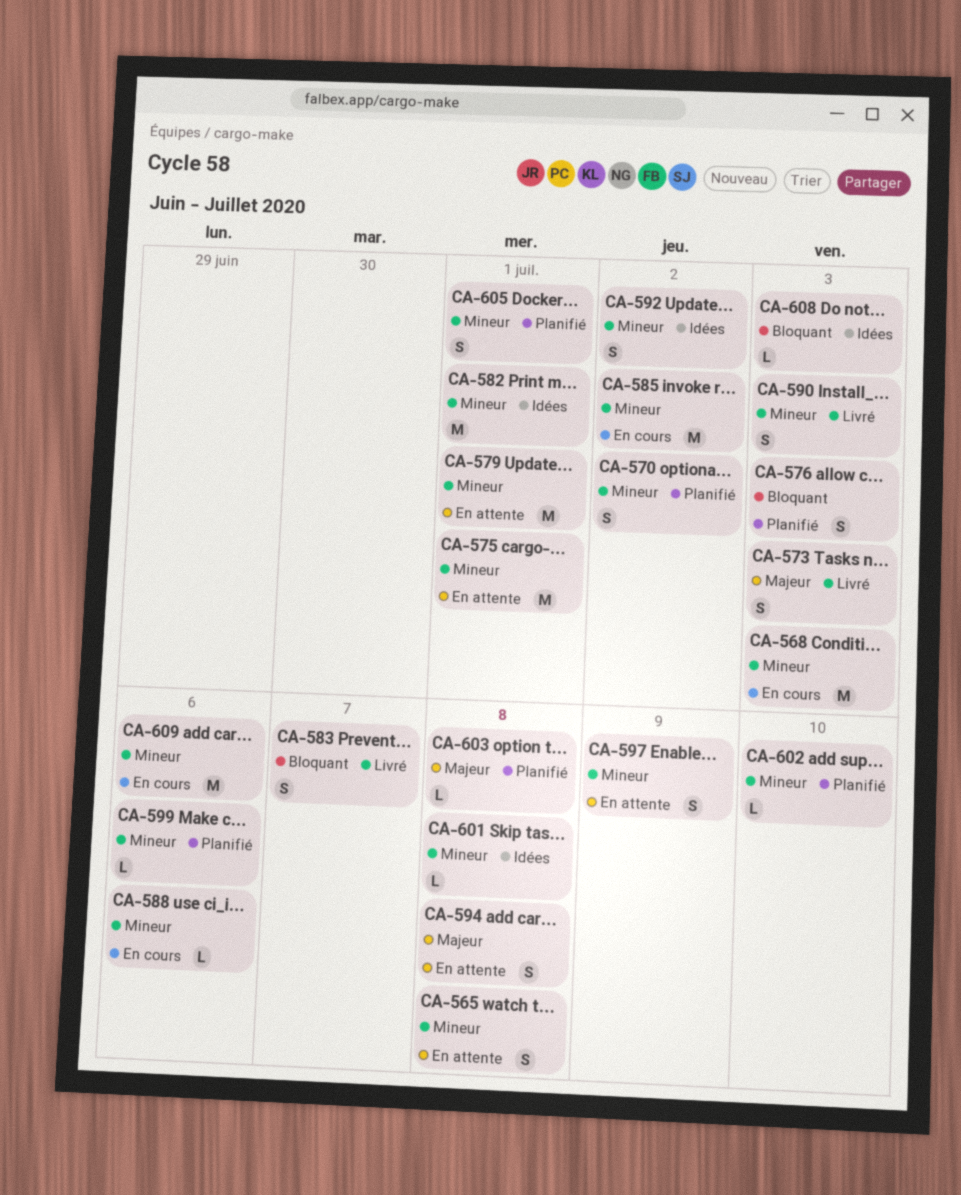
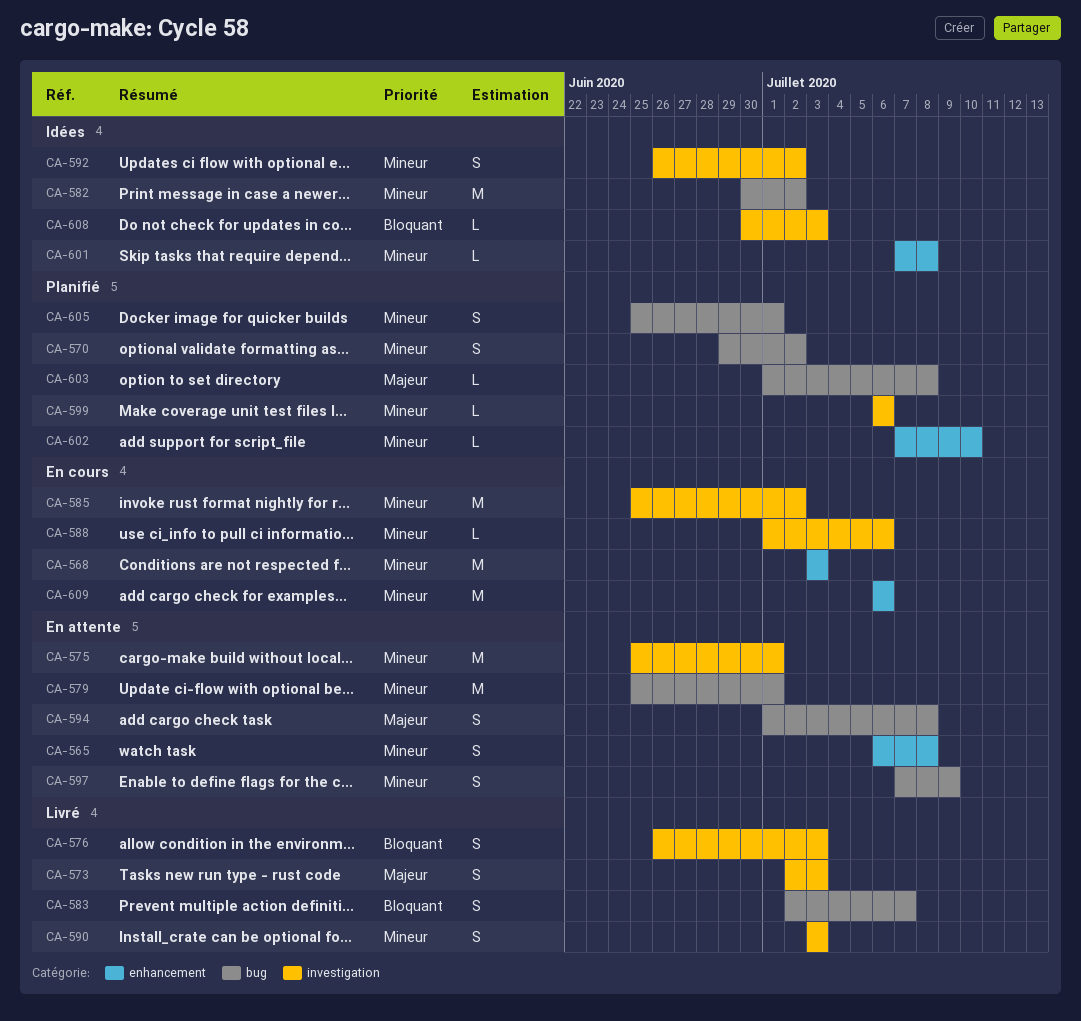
CA-576, status: Planifié -> Livré
CA-582, due: Jul 1 -> Jul 2

